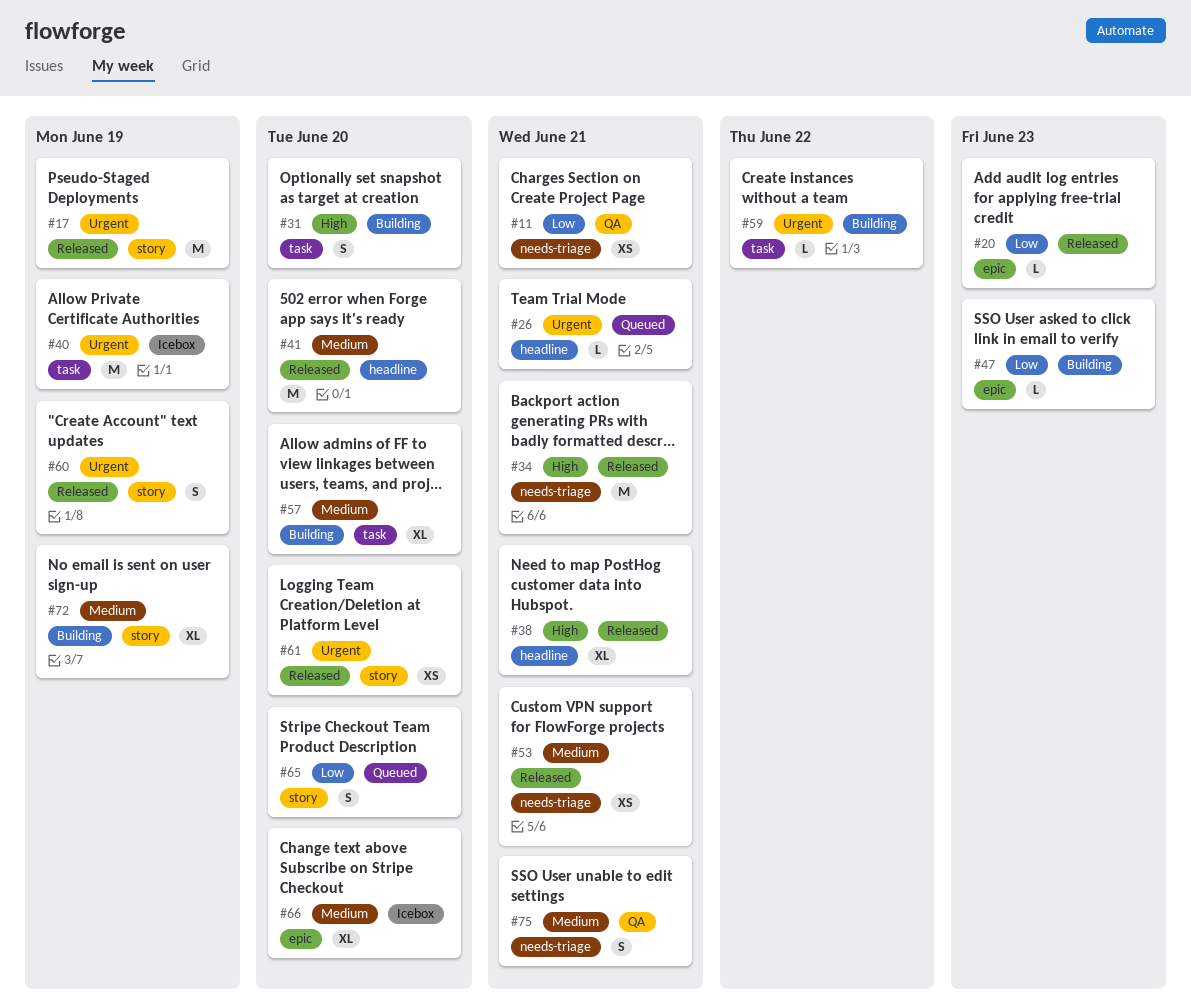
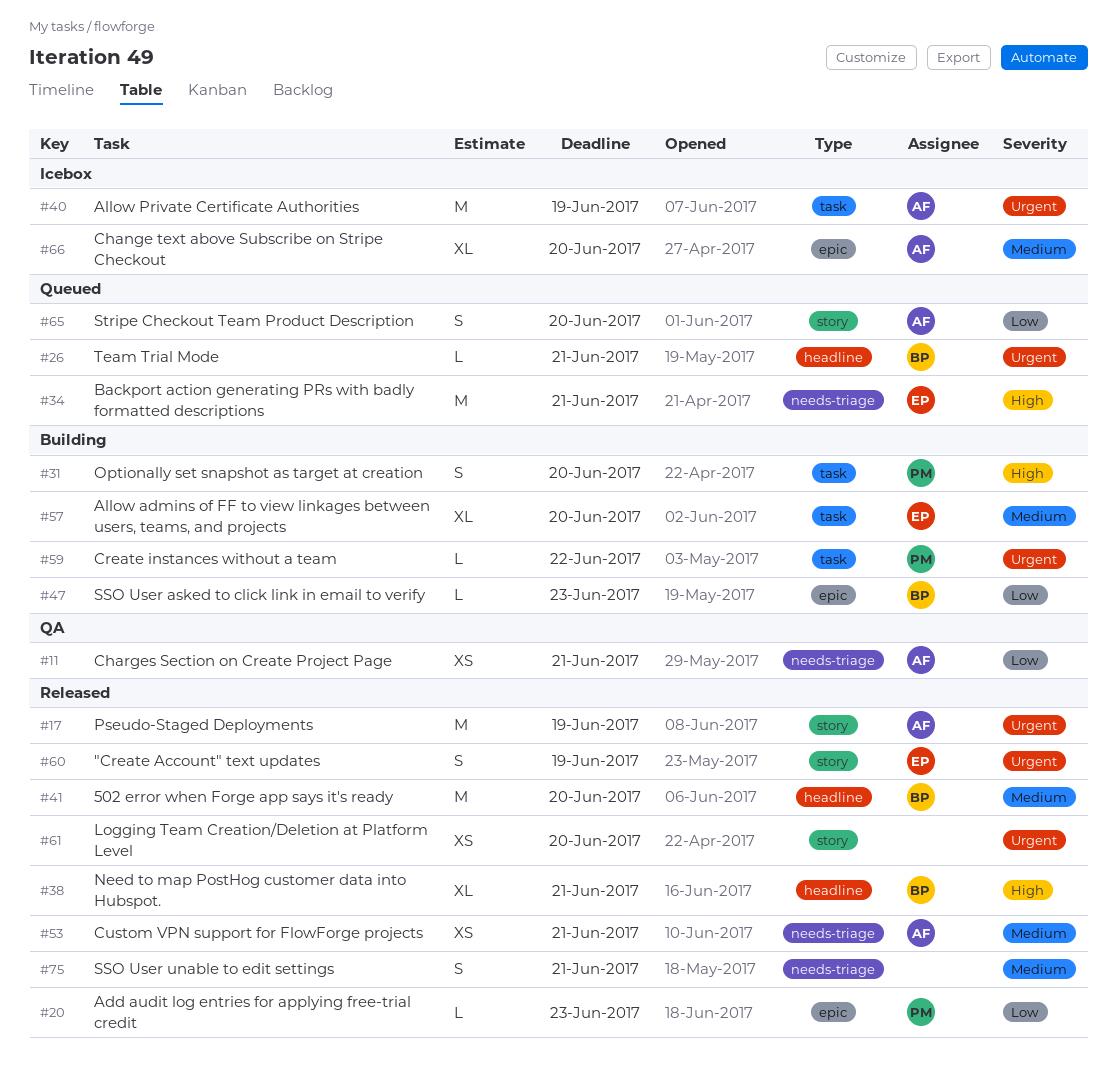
#34, status: Released -> Queued
#72: present -> none
#75, status: QA -> Released

